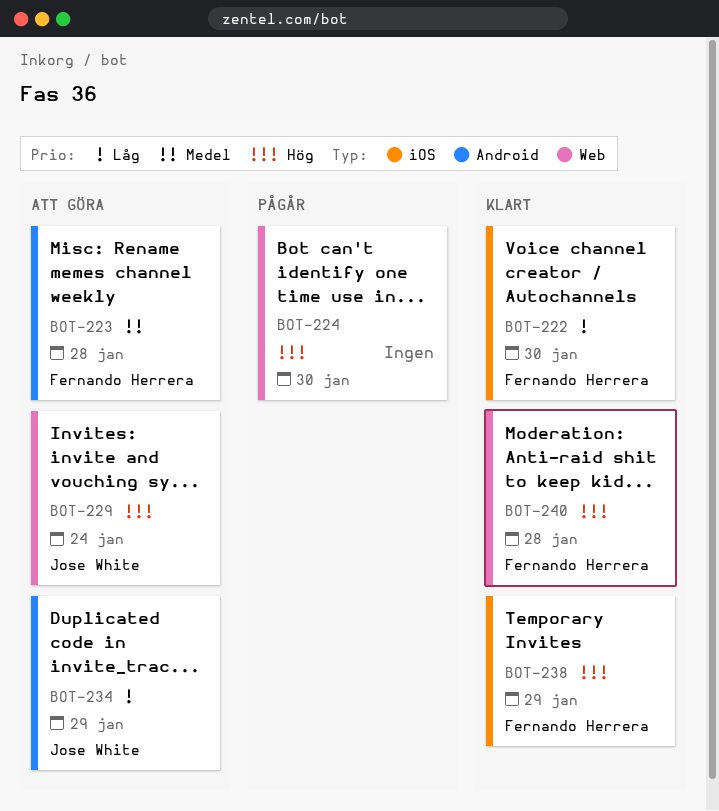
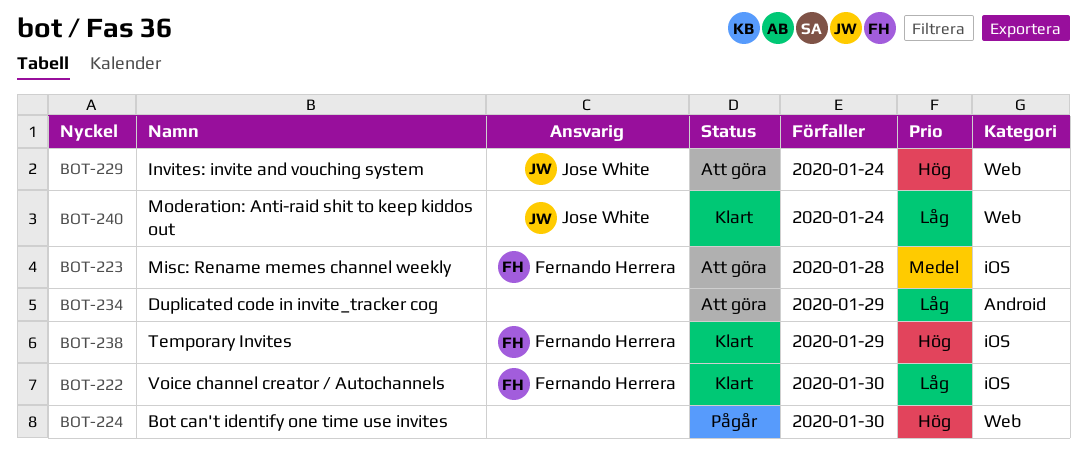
BOT-223, label: Android -> iOS
BOT-234, owner: Jose White -> none
BOT-240, owner: Fernando Herrera -> Jose White
BOT-240, priority: Hög -> Låg
BOT-240, due: Jan 28 -> Jan 24

